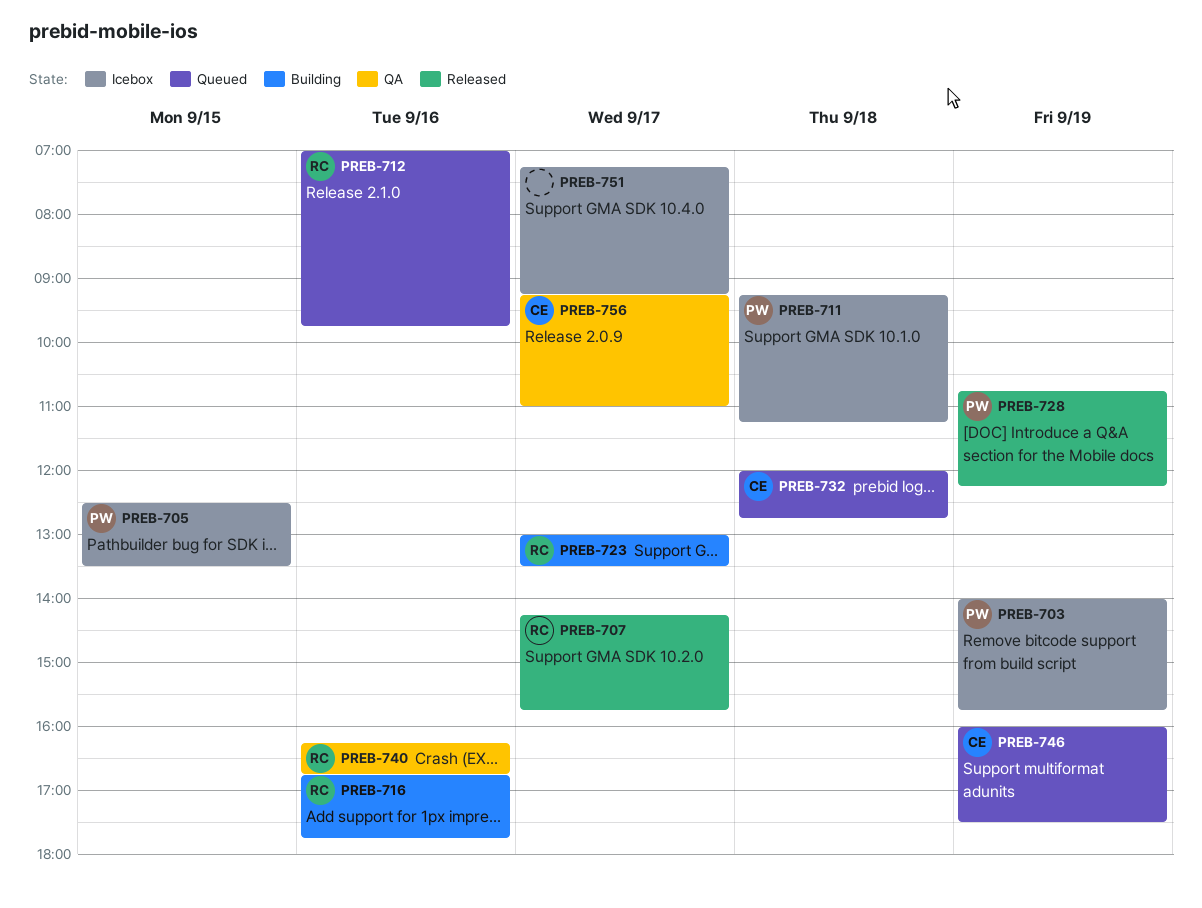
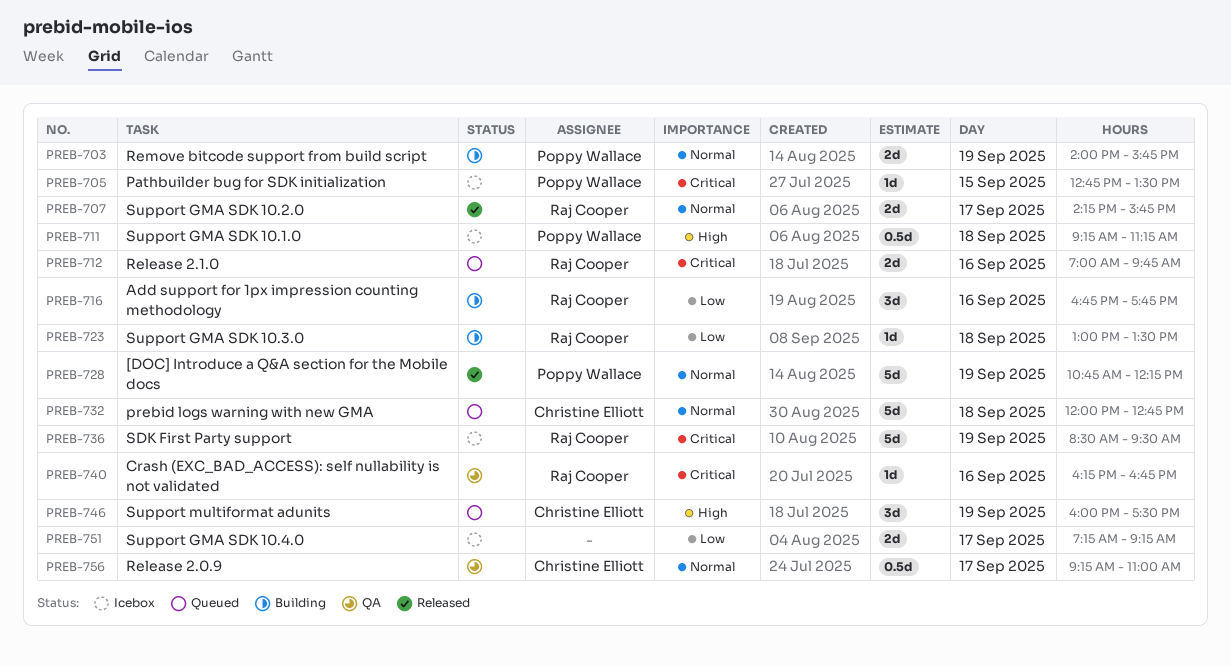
PREB-703, status: Icebox -> Building
PREB-705, begins: 12:30 -> 12:45
PREB-723, day: Sep 17 -> Sep 18
PREB-736: none -> present

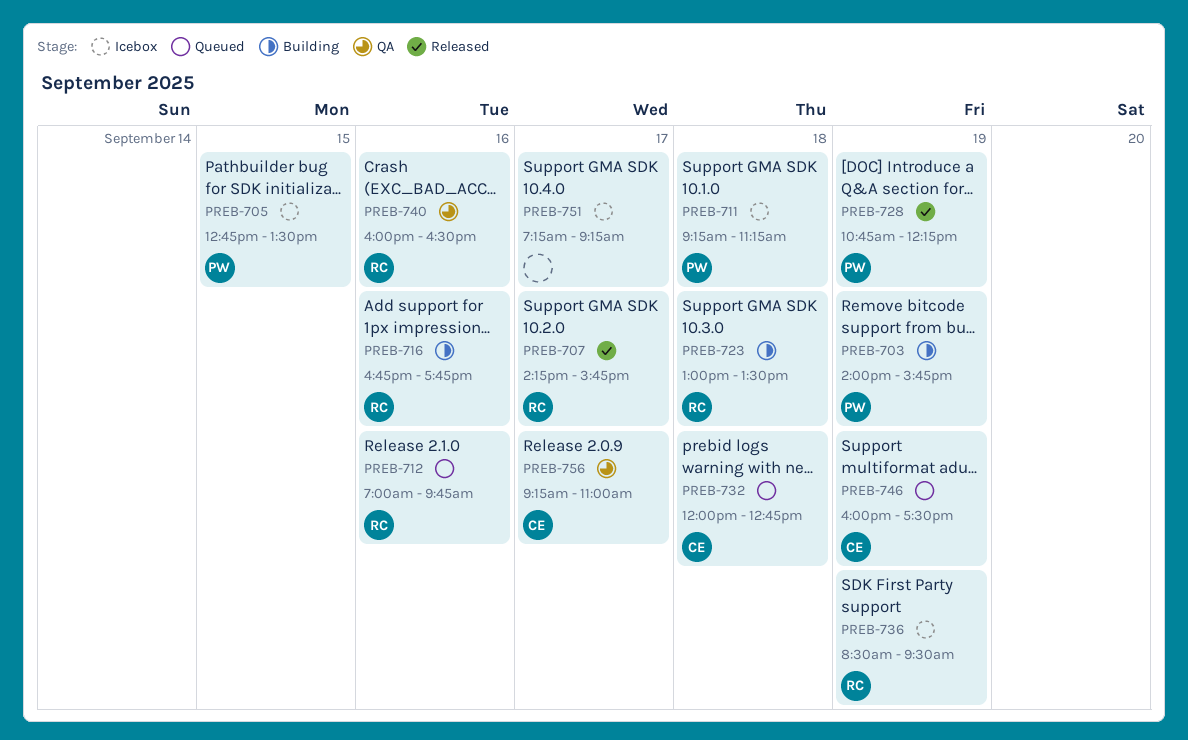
PREB-740, begins: 16:15 -> 16:00
PREB-740, ends: 16:45 -> 16:30

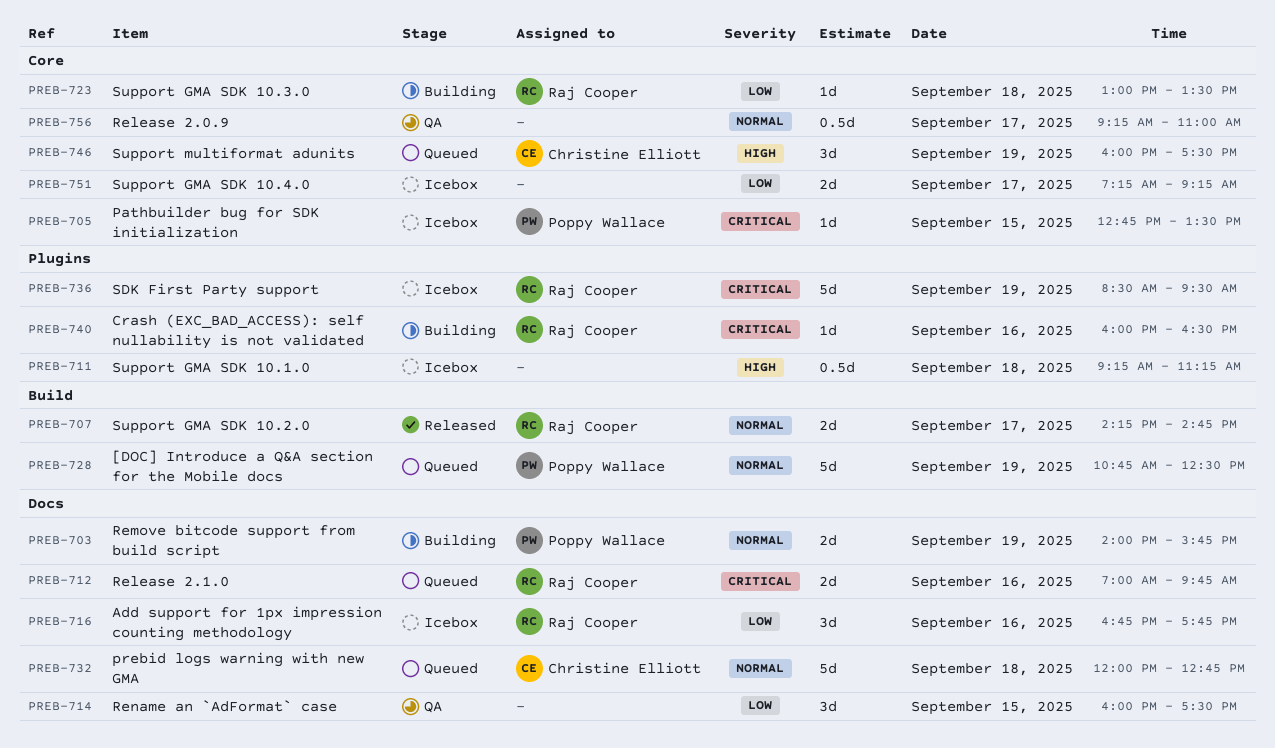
PREB-707, ends: 15:45 -> 14:45
PREB-711, owner: Poppy Wallace -> none
PREB-714: none -> present
PREB-716, status: Building -> Icebox
PREB-728, status: Released -> Queued
PREB-728, ends: 12:15 -> 12:30
PREB-740, status: QA -> Building
PREB-756, owner: Christine Elliott -> none

